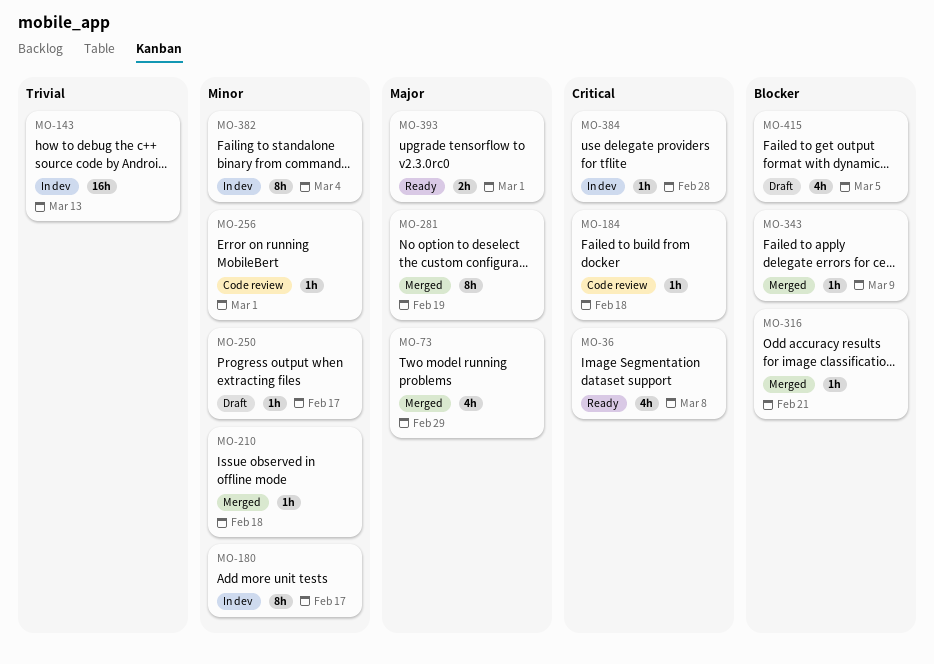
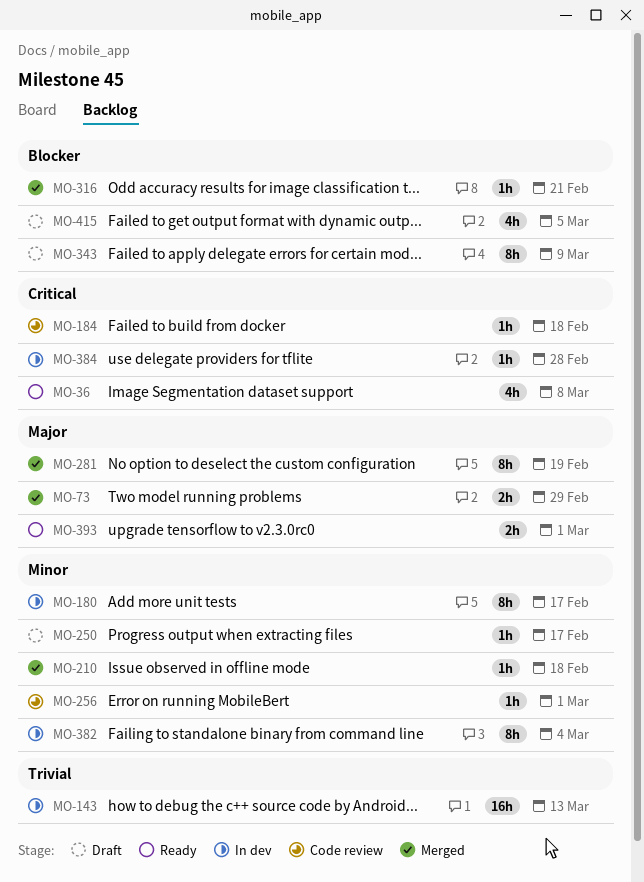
MO-73, estimate: 4h -> 2h
MO-343, status: Merged -> Draft
MO-343, estimate: 1h -> 8h

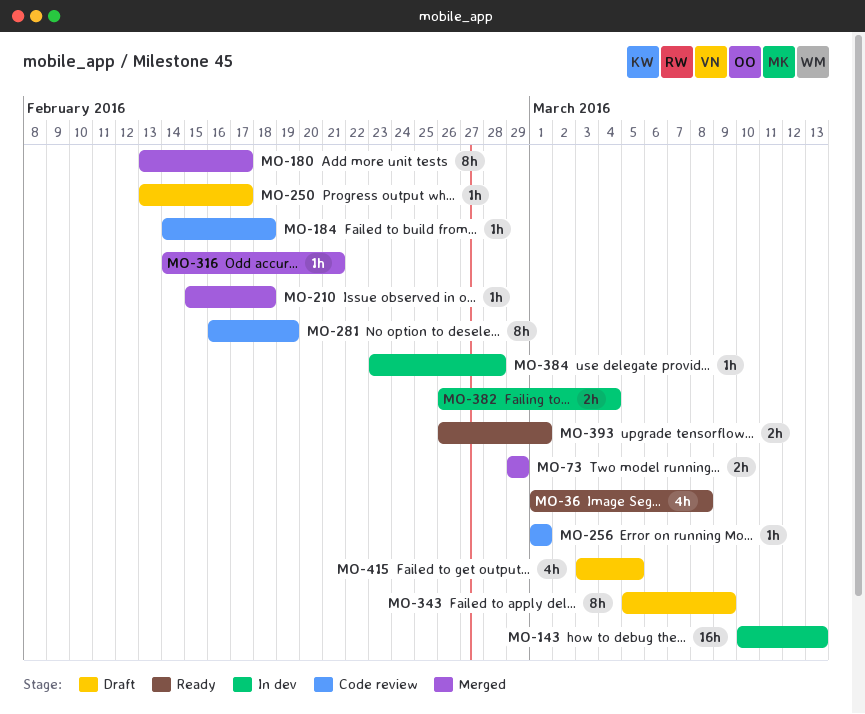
MO-180, status: In dev -> Merged
MO-281, status: Merged -> Code review
MO-382, estimate: 8h -> 2h

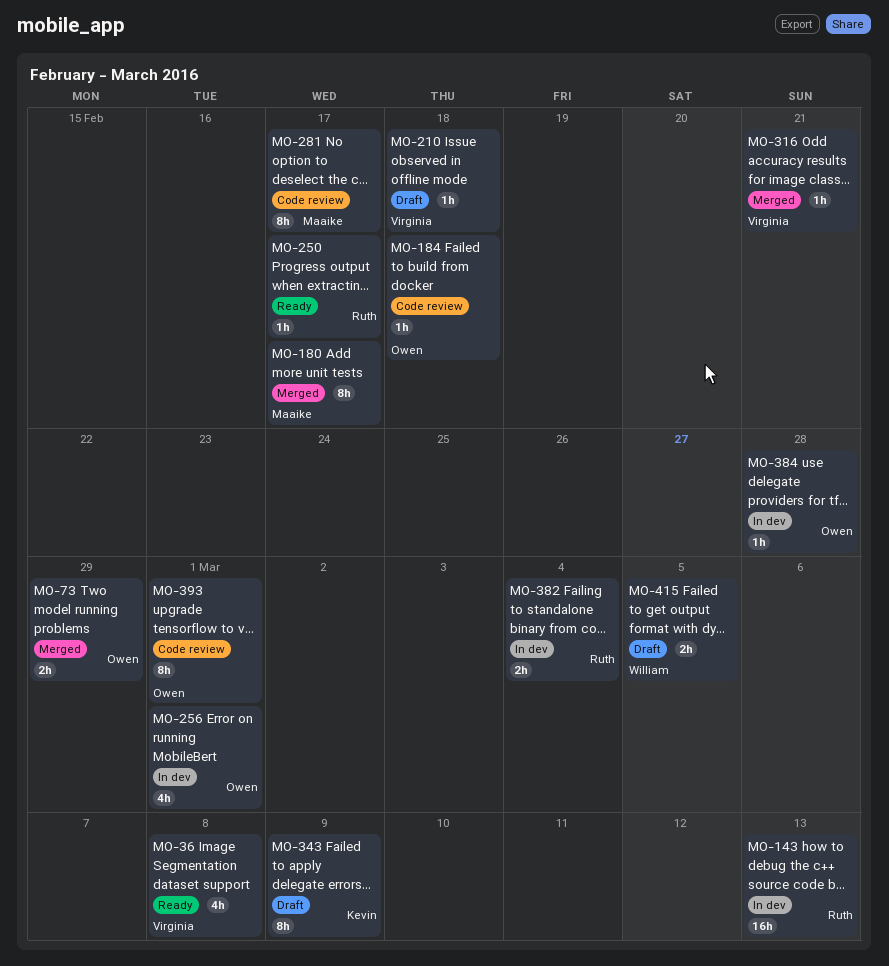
MO-210, status: Merged -> Draft
MO-250, status: Draft -> Ready
MO-256, status: Code review -> In dev
MO-256, estimate: 1h -> 4h
MO-281, due: Feb 19 -> Feb 17
MO-393, status: Ready -> Code review
MO-393, estimate: 2h -> 8h
MO-415, estimate: 4h -> 2h

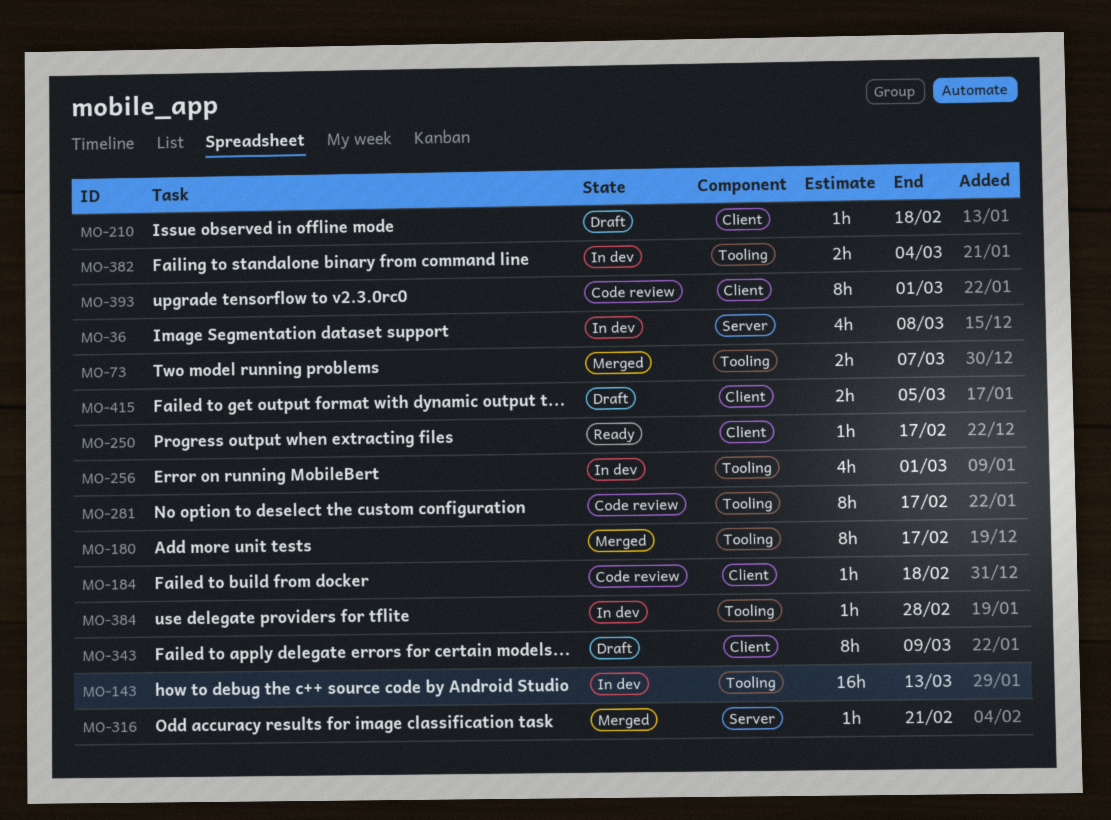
MO-36, status: Ready -> In dev
MO-73, due: Feb 29 -> Mar 7

